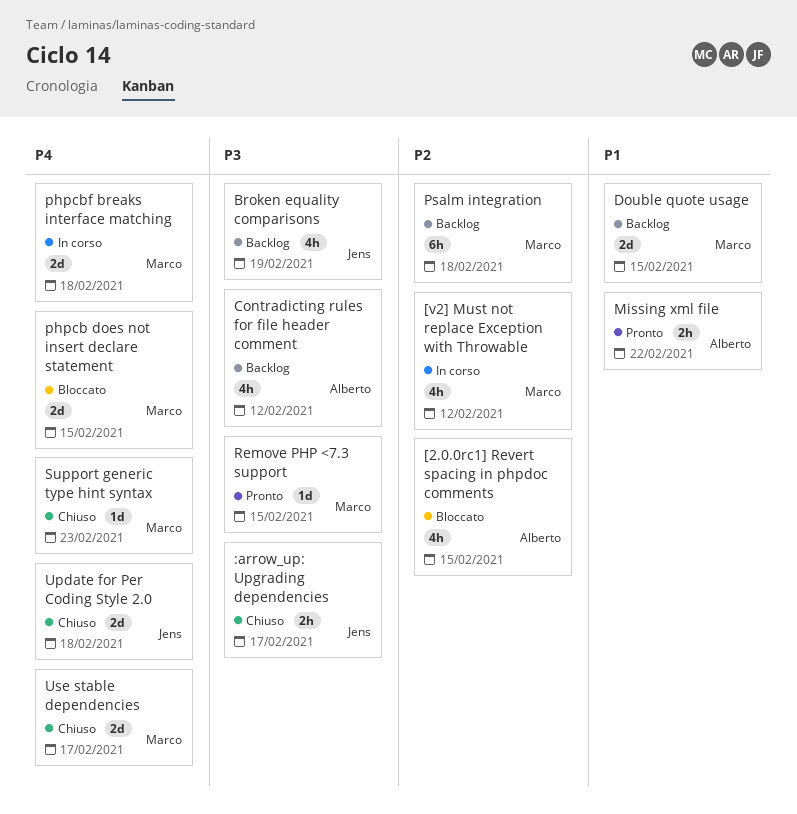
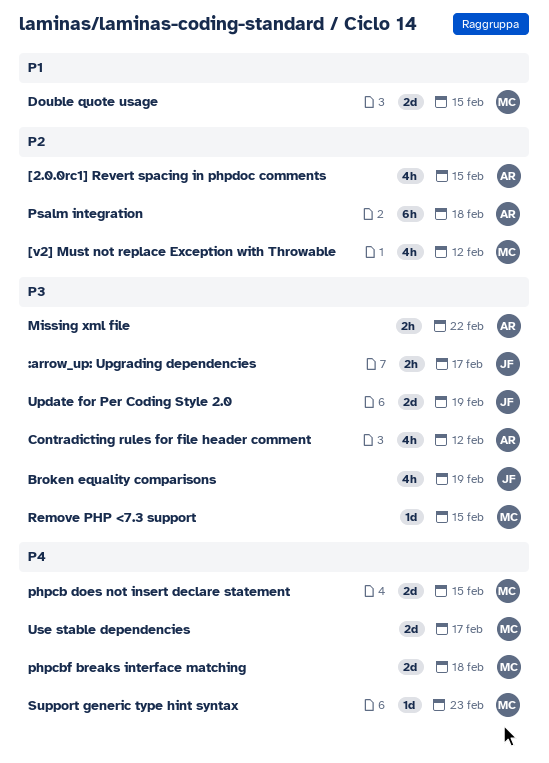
Missing xml file, priority: P1 -> P3
Psalm integration, owner: Marco -> Alberto
Update for Per Coding Style 2.0, priority: P4 -> P3
Update for Per Coding Style 2.0, due: Feb 18 -> Feb 19

